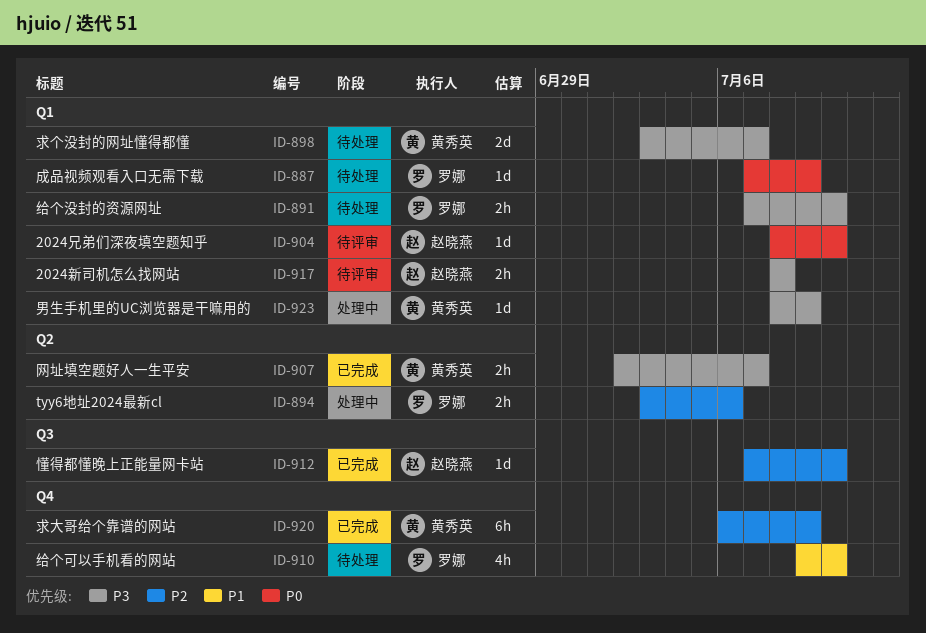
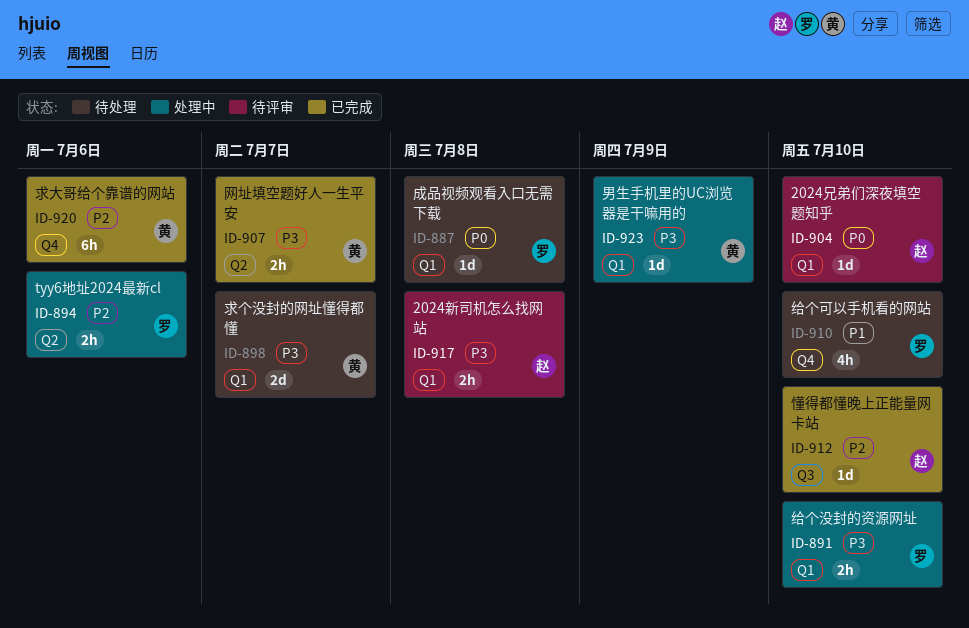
ID-887, due: Jul 9 -> Jul 8
ID-891, status: 待处理 -> 处理中
ID-920, due: Jul 9 -> Jul 6

